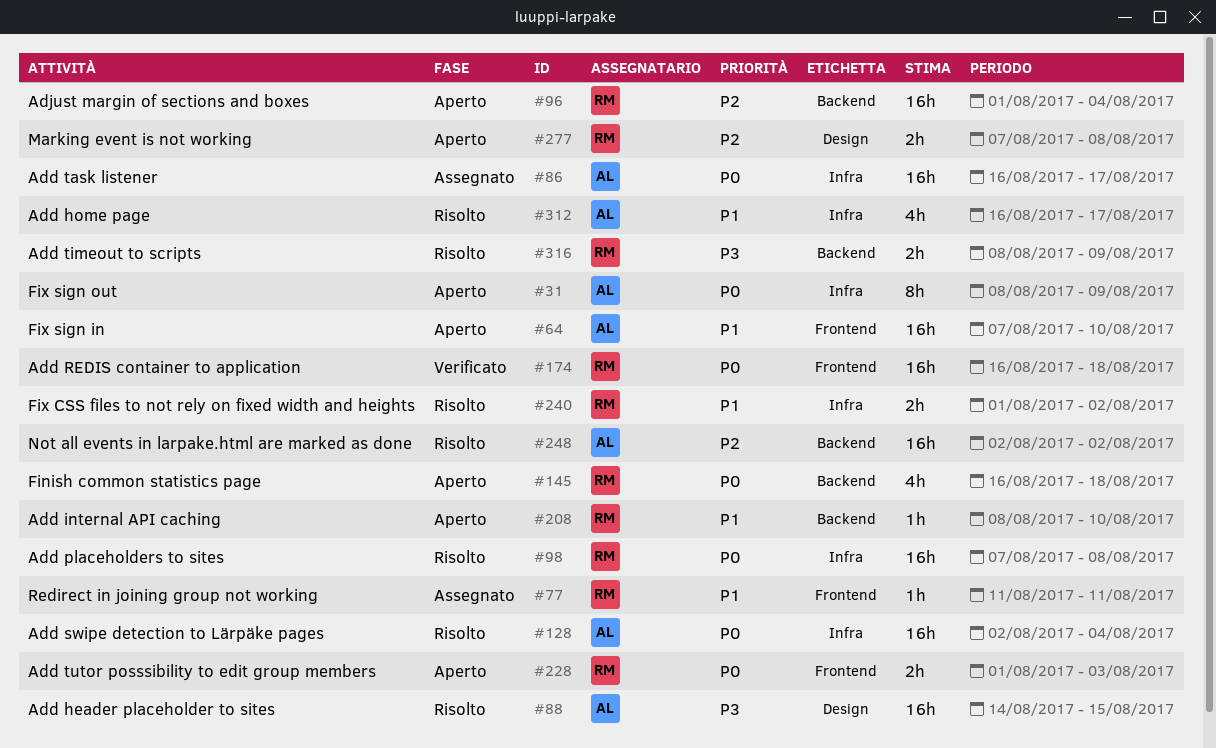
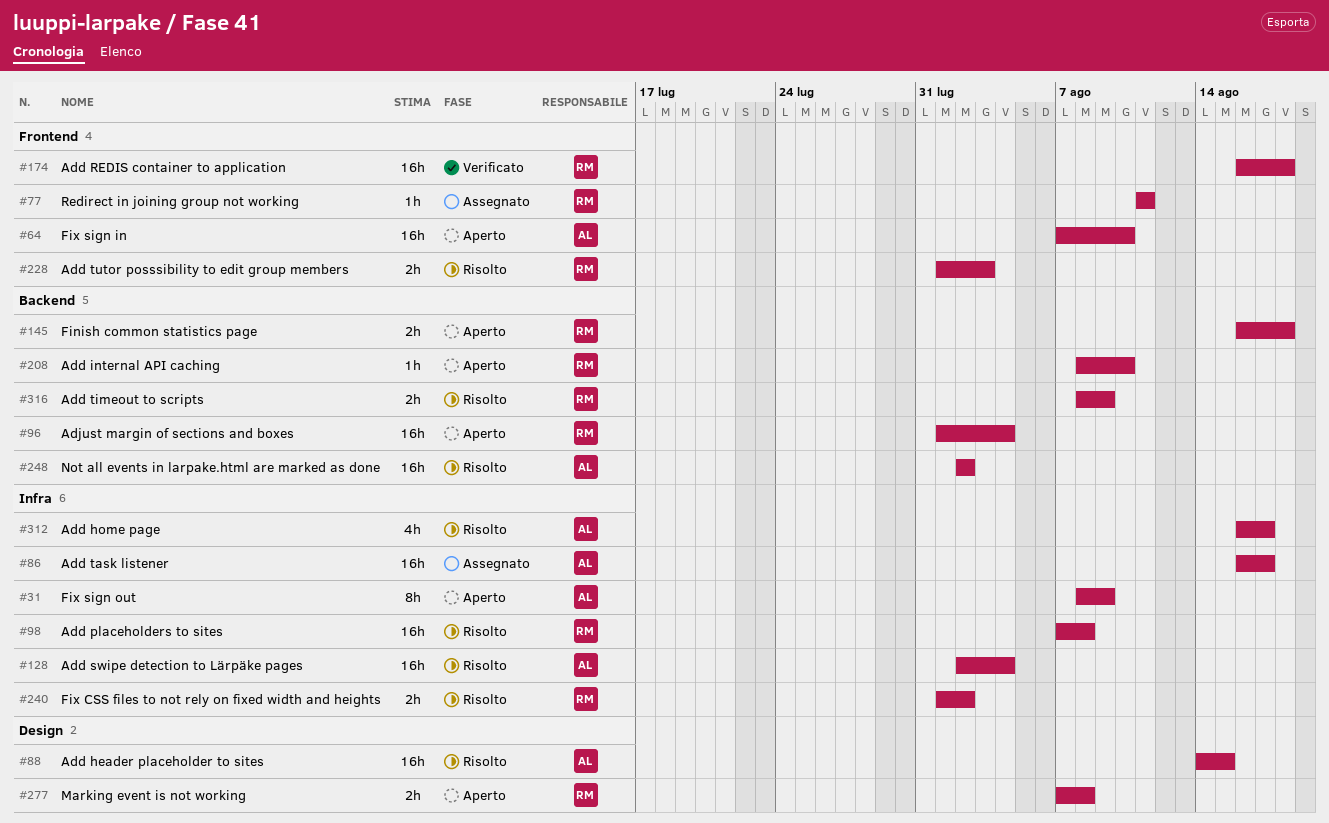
#145, estimate: 4h -> 2h
#228, status: Aperto -> Risolto

